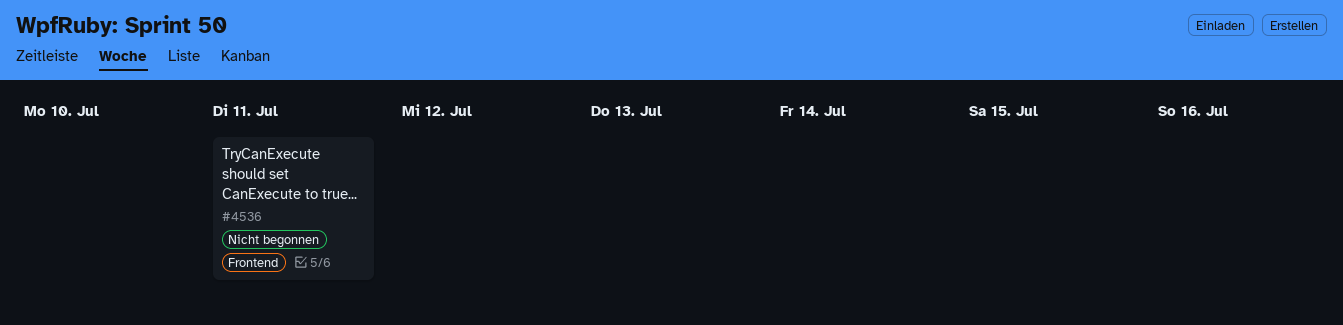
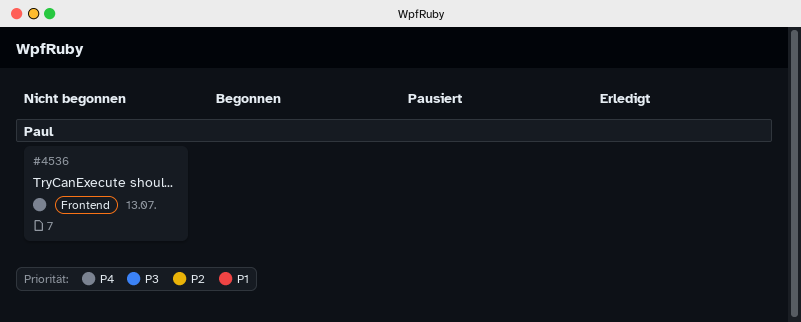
#4536, due: Jul 11 -> Jul 13

